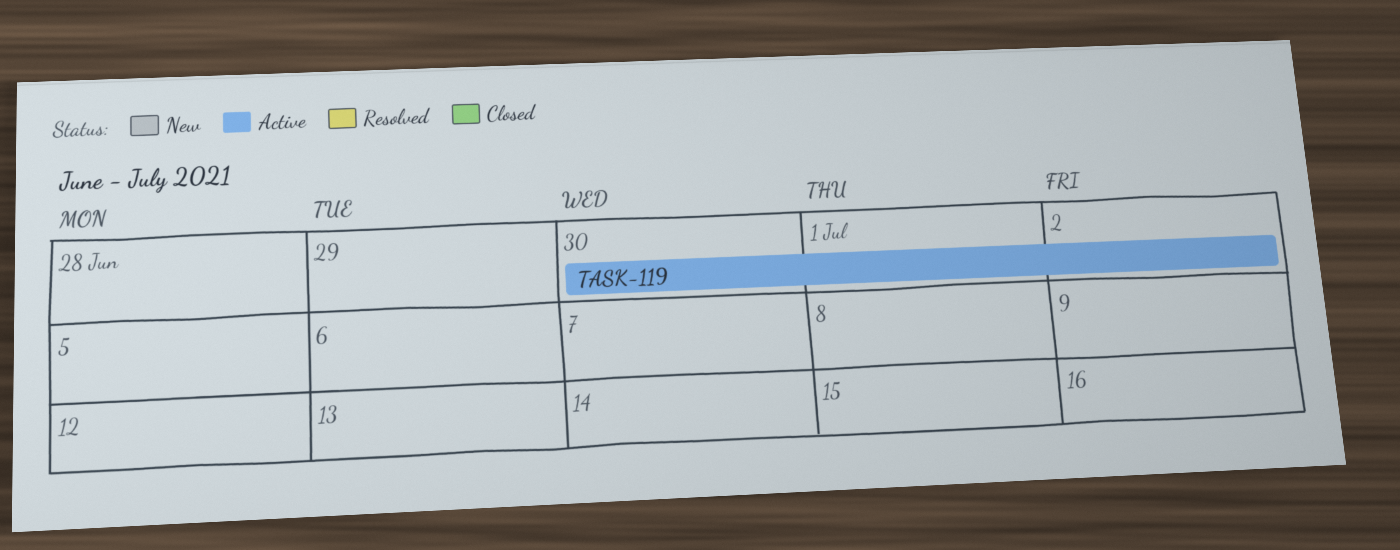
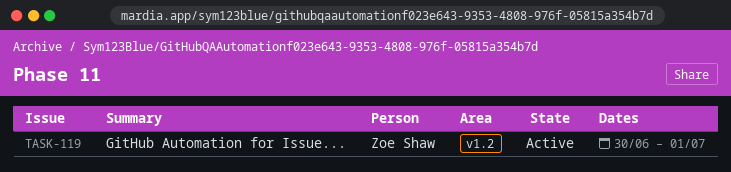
TASK-119, due: Jul 2 -> Jul 1

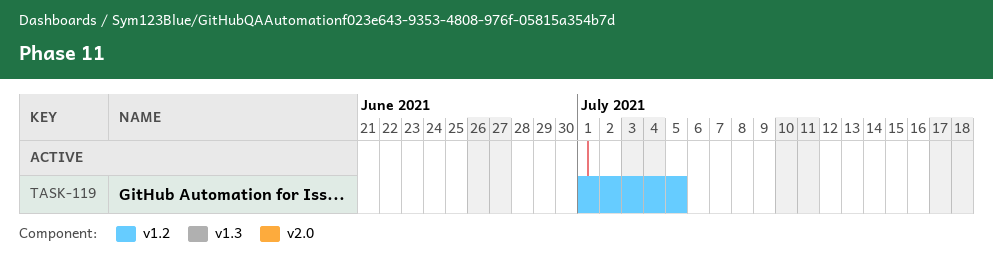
TASK-119, start: Jun 30 -> Jul 1
TASK-119, due: Jul 1 -> Jul 5

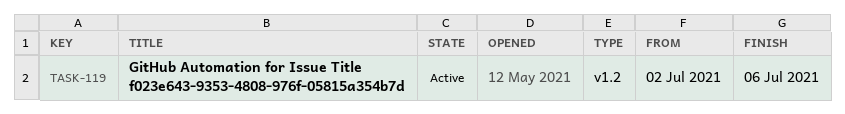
TASK-119, start: Jul 1 -> Jul 2
TASK-119, due: Jul 5 -> Jul 6

